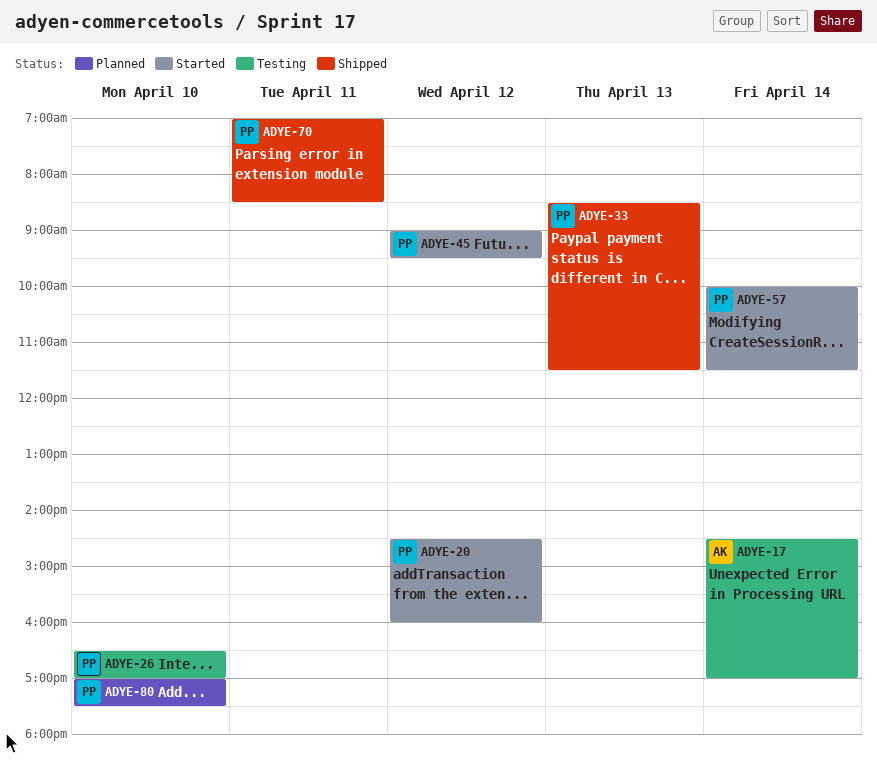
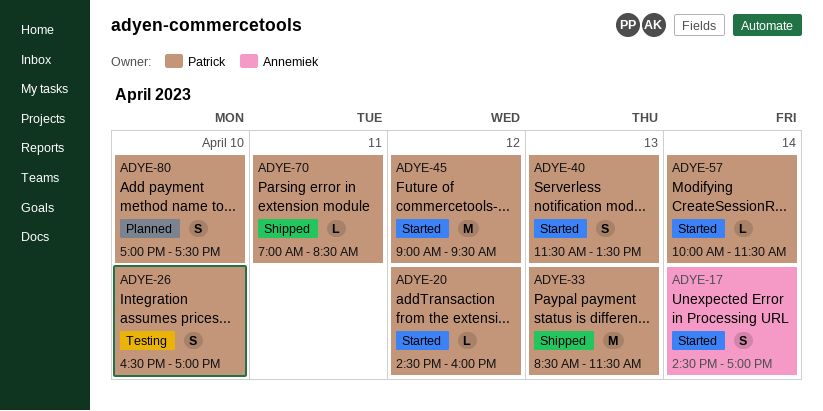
ADYE-17, status: Testing -> Started
ADYE-40: none -> present

